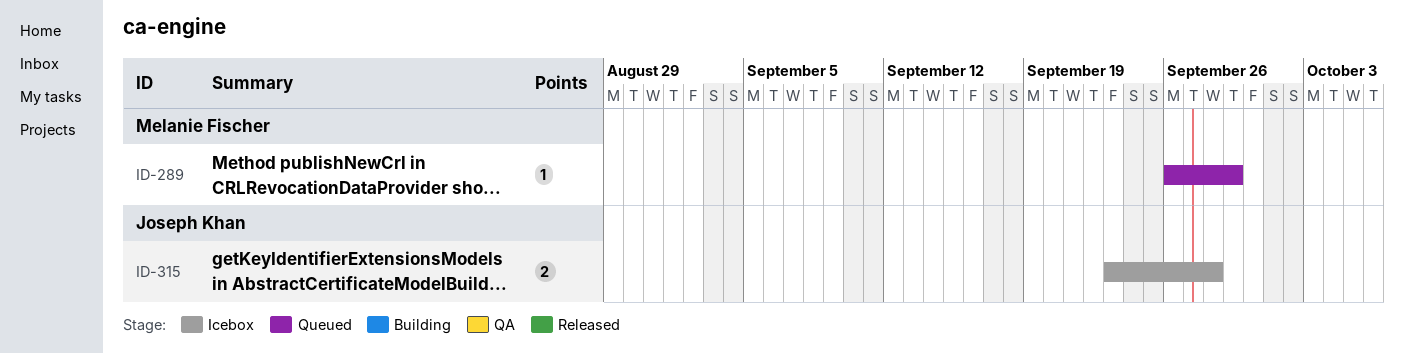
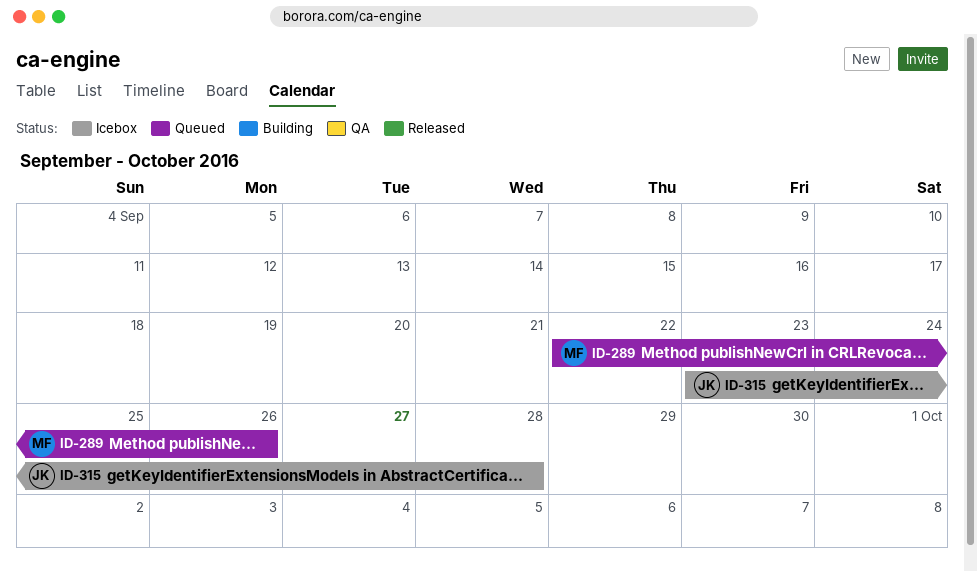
ID-289, start: Sep 26 -> Sep 22
ID-289, due: Sep 29 -> Sep 26

